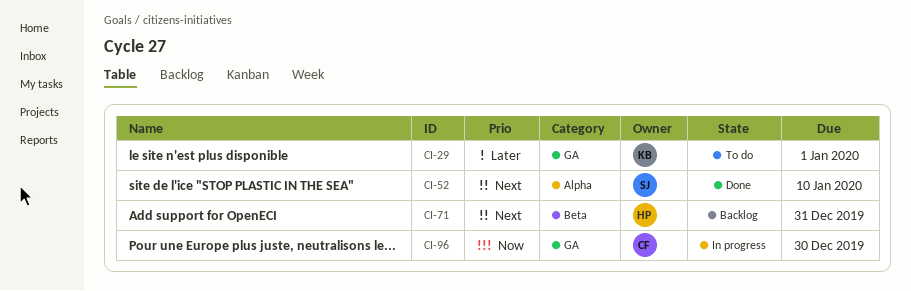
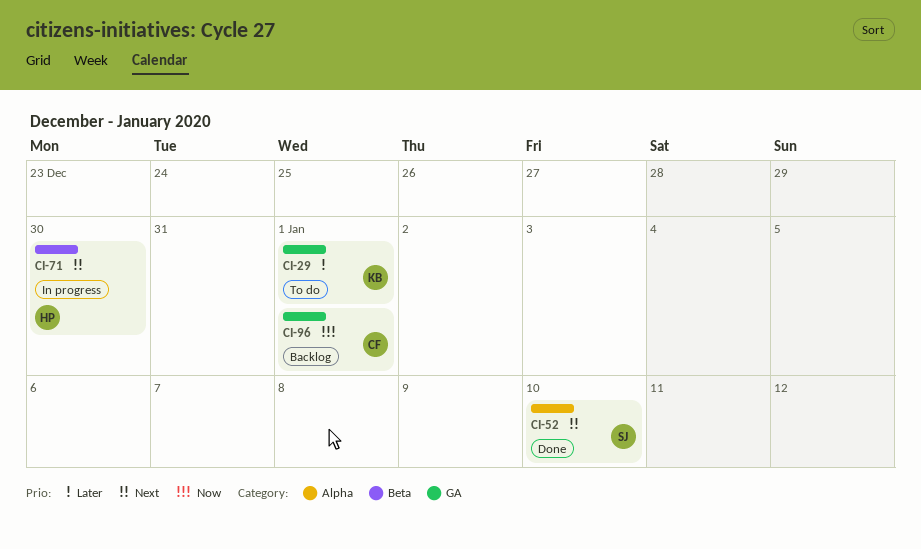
CI-71, status: Backlog -> In progress
CI-71, due: Dec 31 -> Dec 30
CI-96, status: In progress -> Backlog
CI-96, due: Dec 30 -> Jan 1

